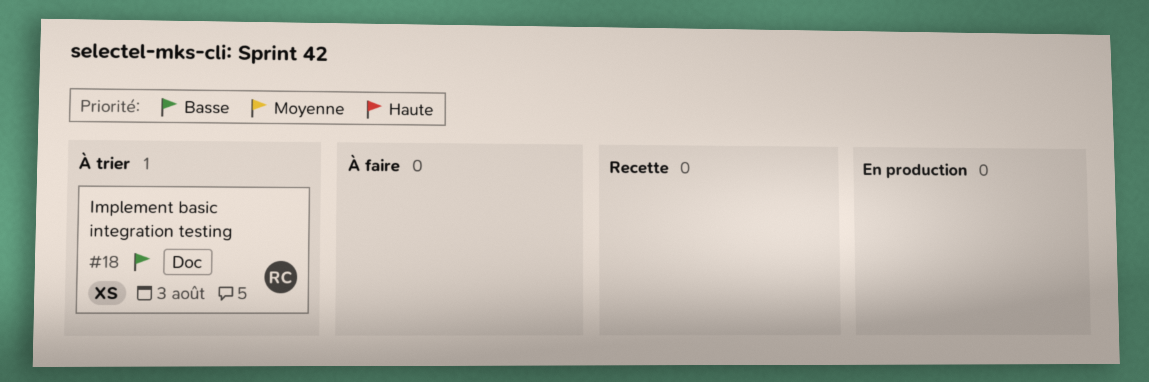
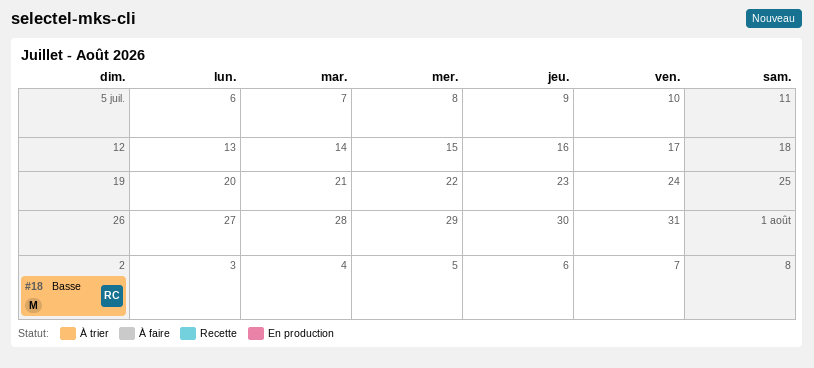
#18, estimate: XS -> M
#18, due: Aug 3 -> Aug 2

